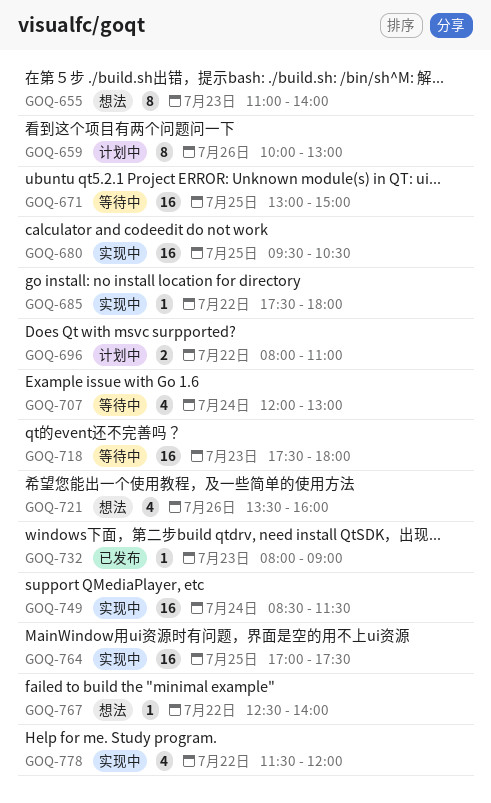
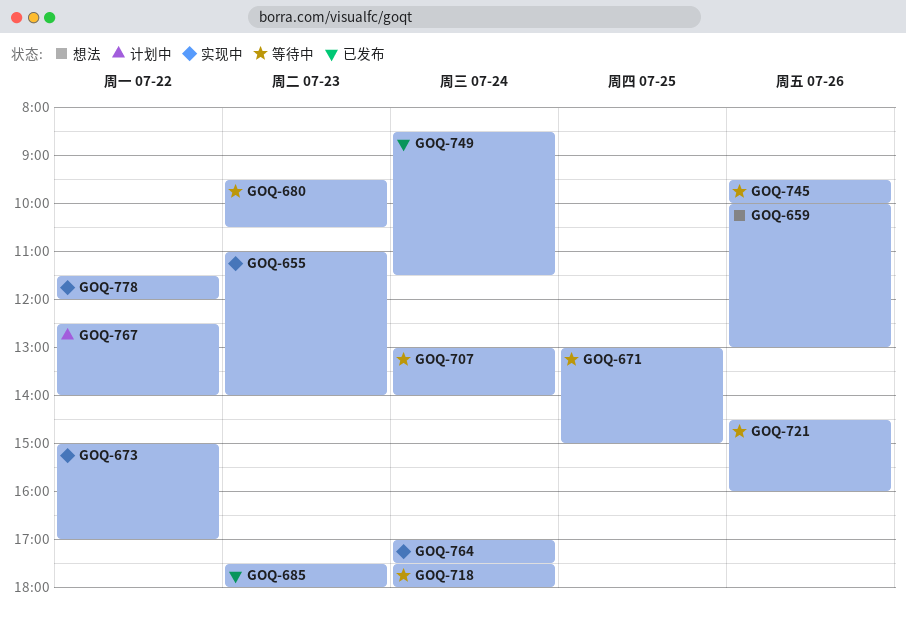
GOQ-655, status: 想法 -> 实现中
GOQ-659, status: 计划中 -> 想法
GOQ-673: none -> present
GOQ-680, status: 实现中 -> 等待中
GOQ-680, day: Jul 25 -> Jul 23
GOQ-685, status: 实现中 -> 已发布
GOQ-685, day: Jul 22 -> Jul 23
GOQ-696: present -> none
GOQ-707, begins: 12:00 -> 13:00
GOQ-707, ends: 13:00 -> 14:00
GOQ-718, day: Jul 23 -> Jul 24
GOQ-721, status: 想法 -> 等待中
GOQ-721, begins: 13:30 -> 14:30
GOQ-732: present -> none
GOQ-745: none -> present
GOQ-749, status: 实现中 -> 已发布
GOQ-764, day: Jul 25 -> Jul 24
GOQ-767, status: 想法 -> 计划中

